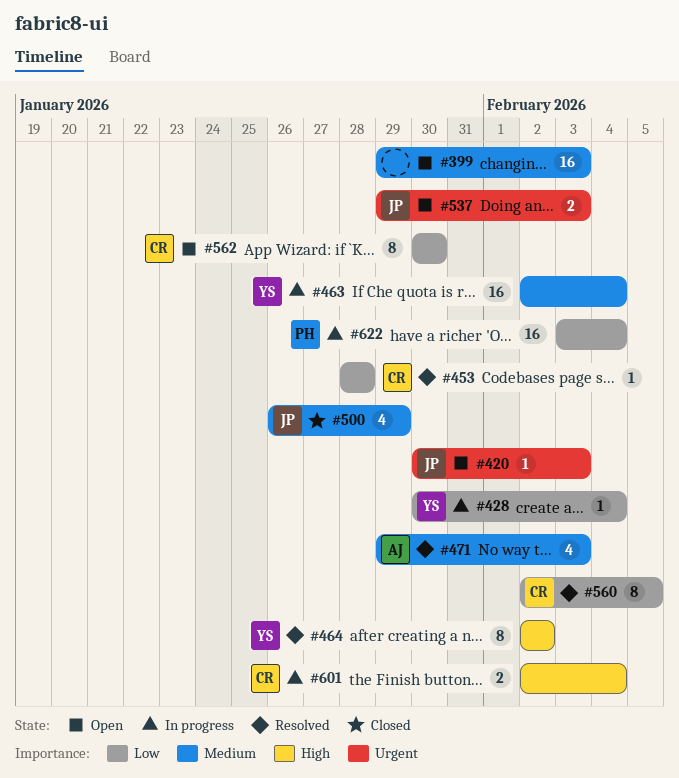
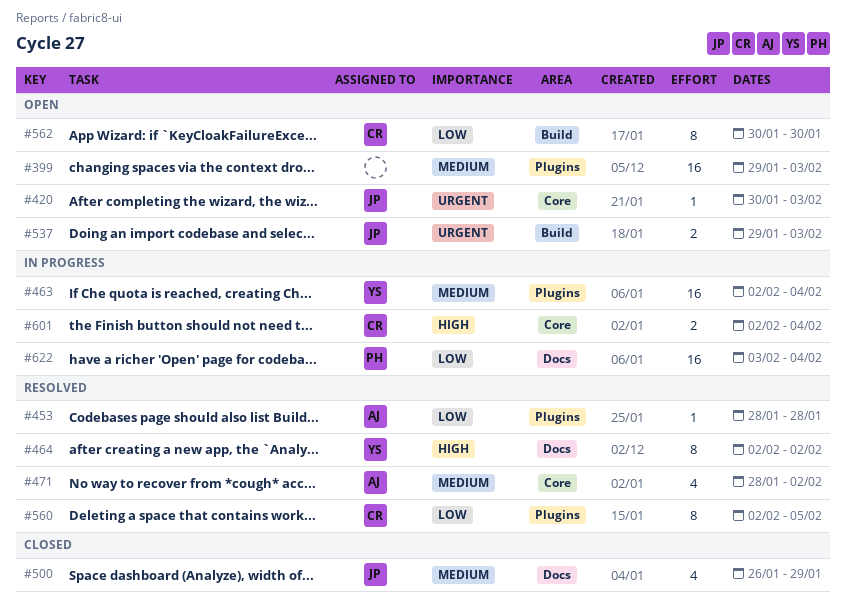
#428: present -> none
#453, owner: CR -> AJ
#471, start: Jan 29 -> Jan 28
#471, due: Feb 3 -> Feb 2

